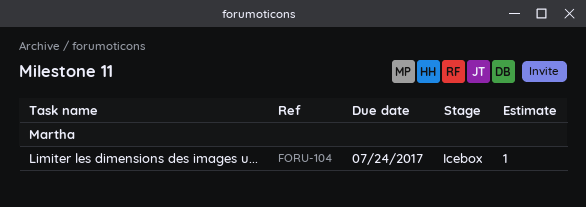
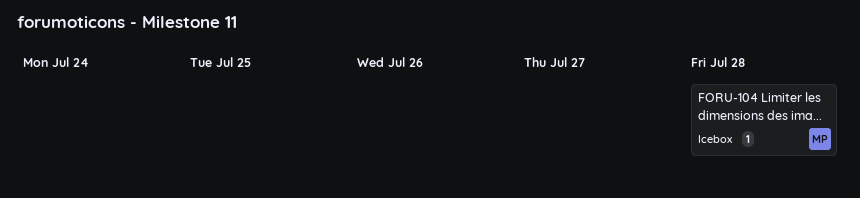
FORU-104, due: Jul 24 -> Jul 28

